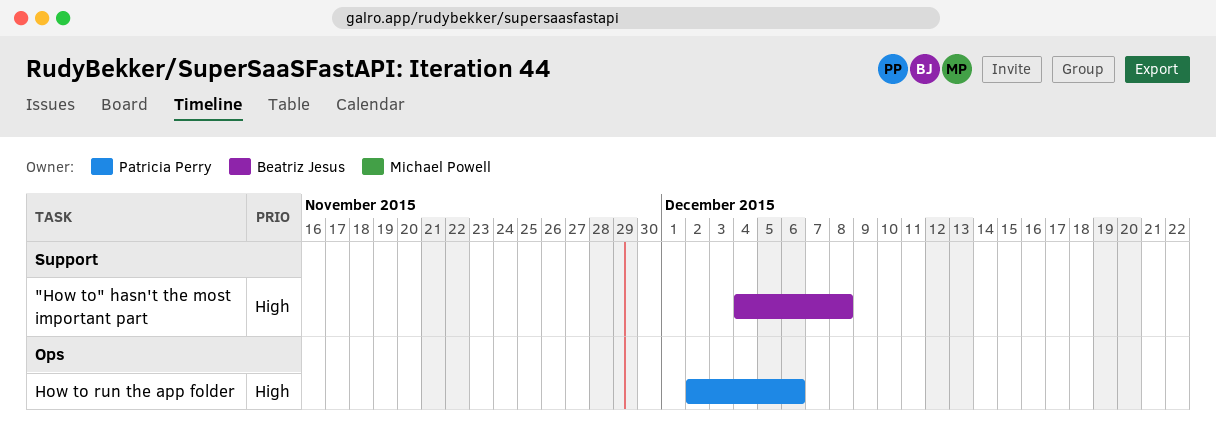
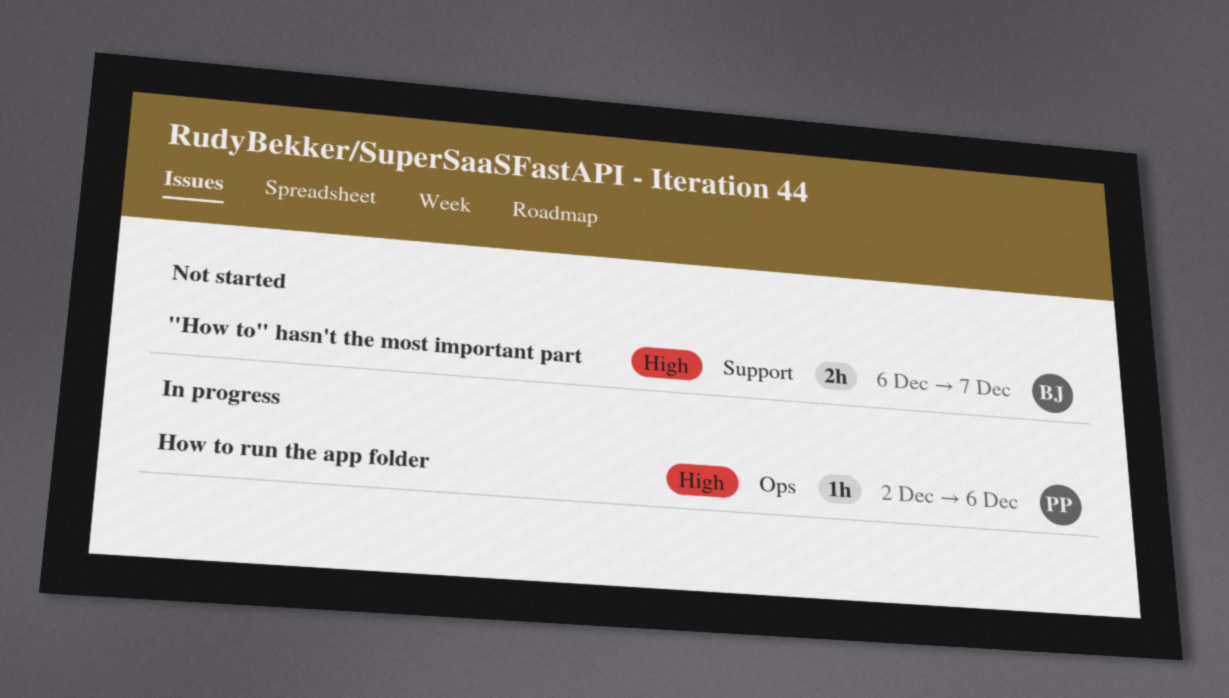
"How to" hasn't the most important part, start: Dec 4 -> Dec 6
"How to" hasn't the most important part, due: Dec 8 -> Dec 7

